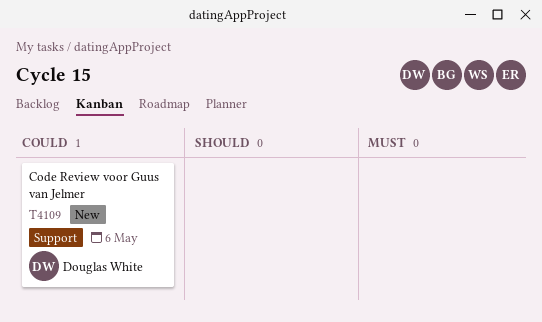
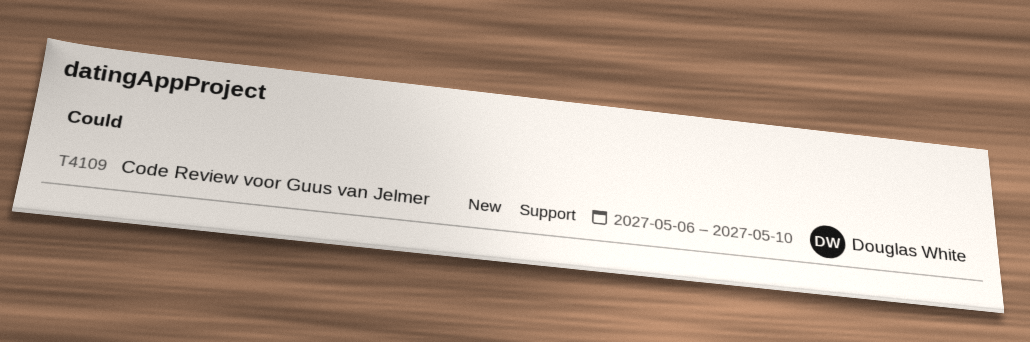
T4109, due: May 6 -> May 10

